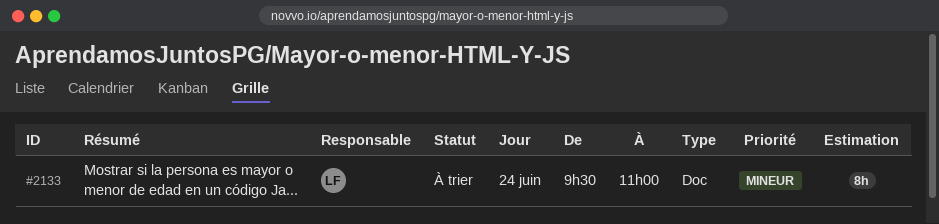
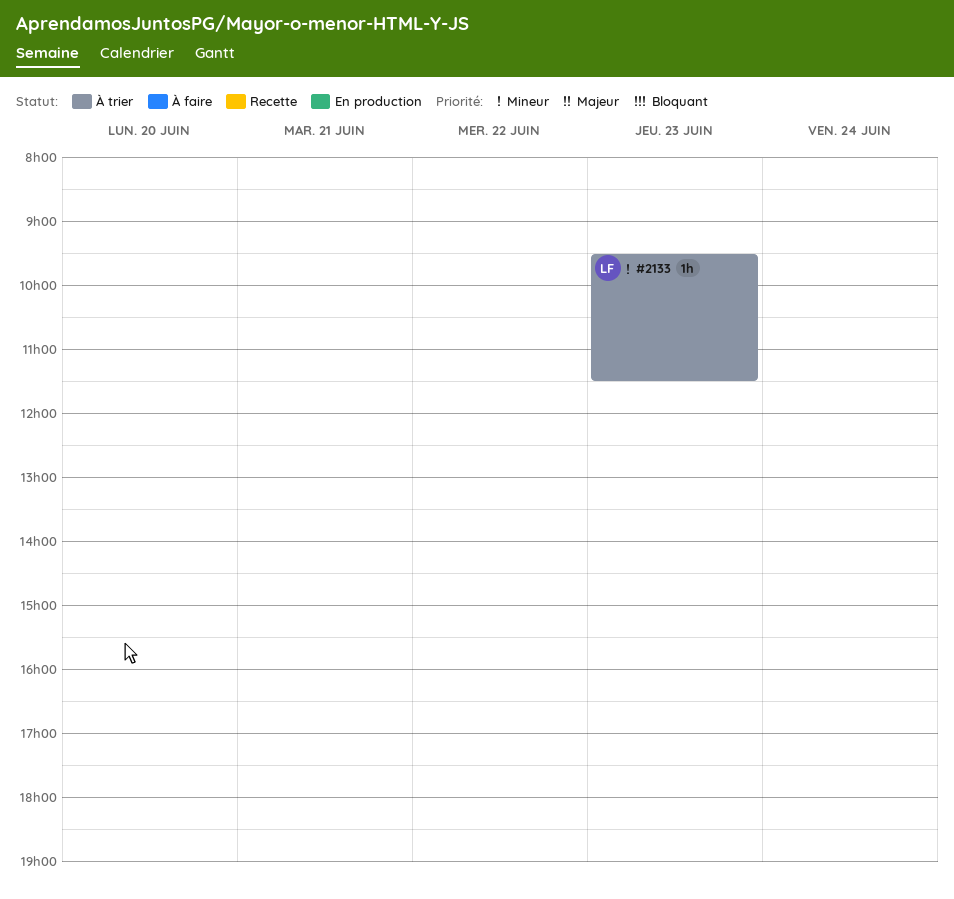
#2133, estimate: 8h -> 1h
#2133, day: Jun 24 -> Jun 23
#2133, ends: 11:00 -> 11:30

